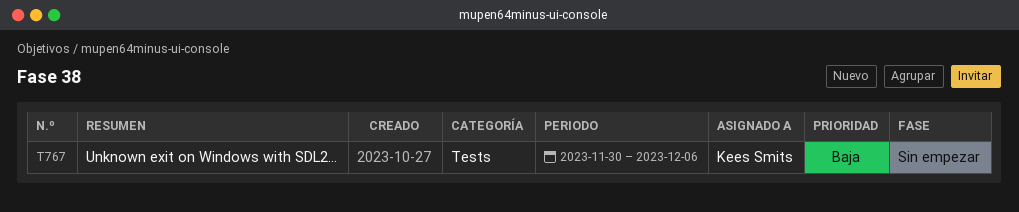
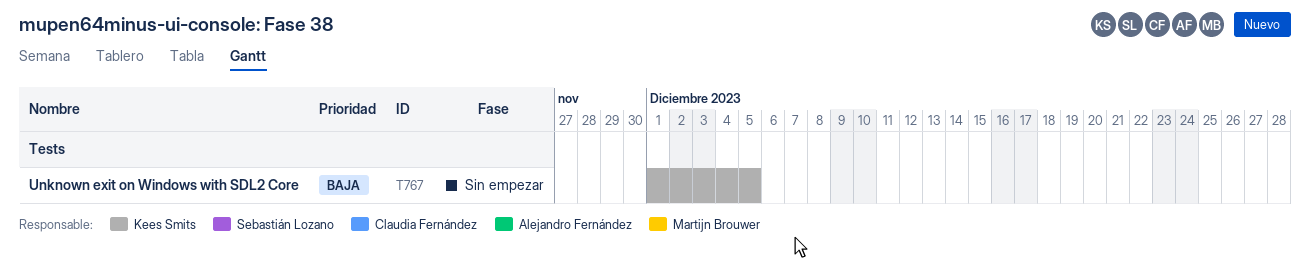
T767, start: Nov 30 -> Dec 1
T767, due: Dec 6 -> Dec 5

